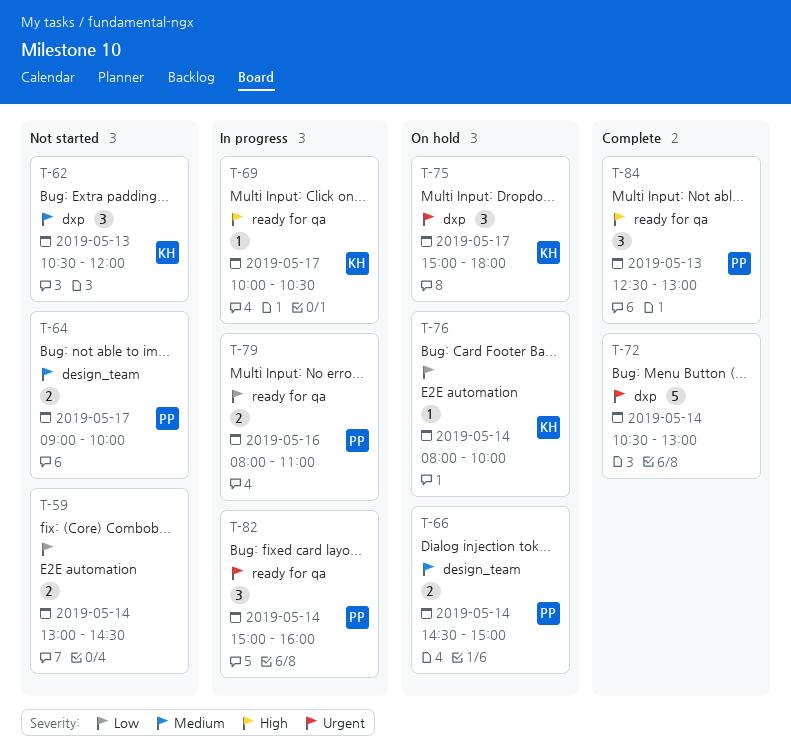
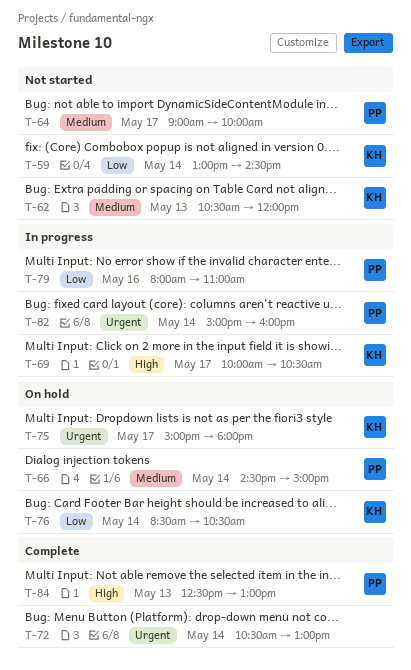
T-59, owner: none -> KH
T-76, begins: 08:00 -> 08:30
T-76, ends: 10:00 -> 10:30

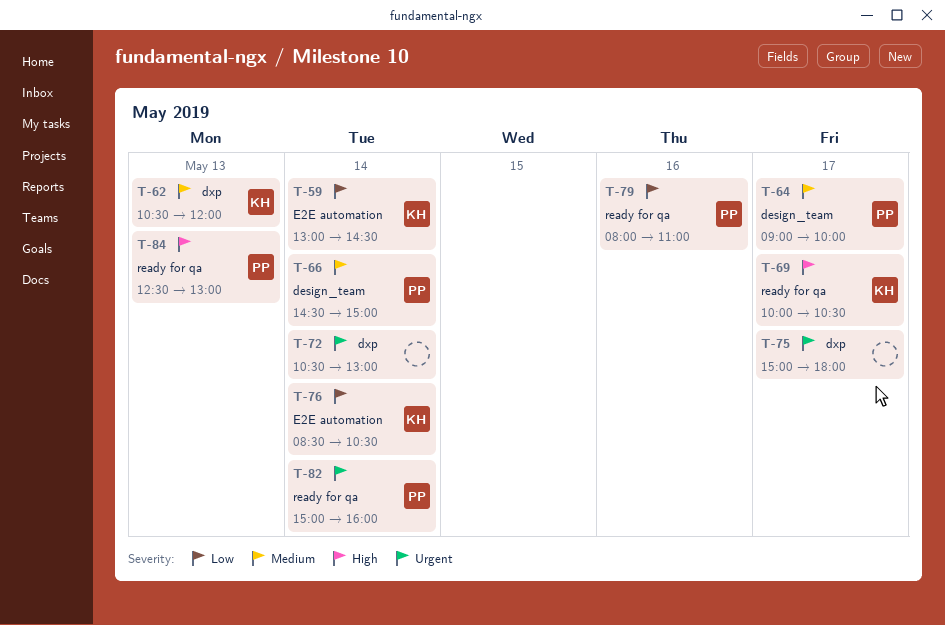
T-75, owner: KH -> none

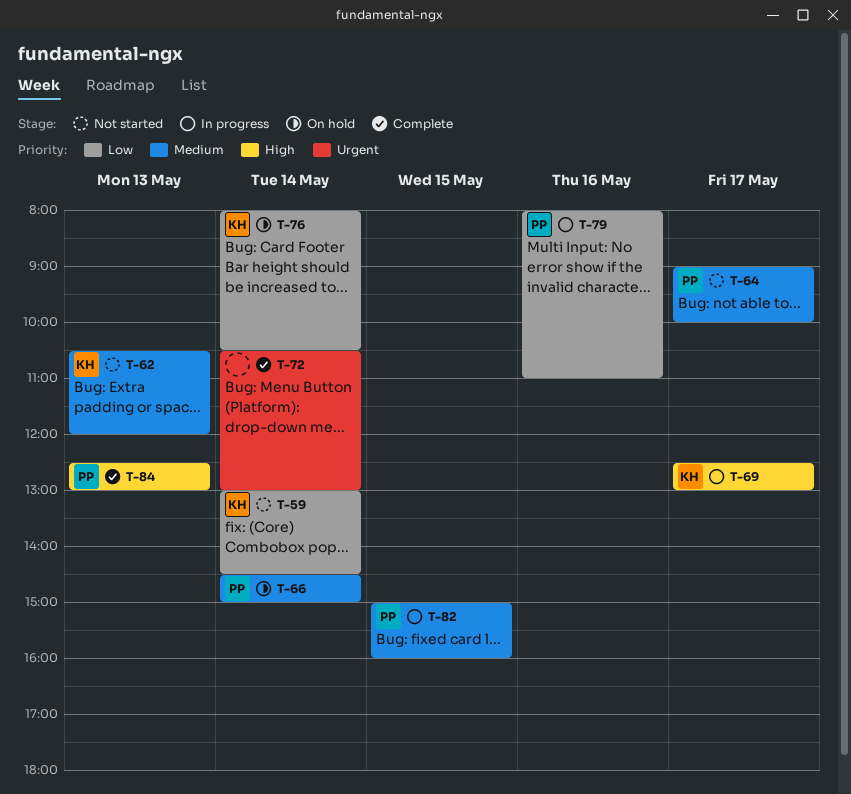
T-69, begins: 10:00 -> 12:30
T-69, ends: 10:30 -> 13:00
T-75: present -> none
T-76, begins: 08:30 -> 08:00
T-82, priority: Urgent -> Medium
T-82, day: May 14 -> May 15

